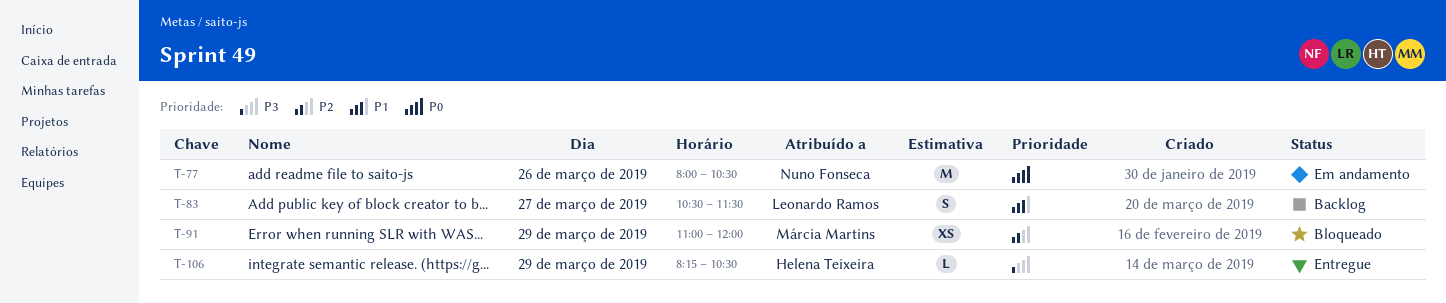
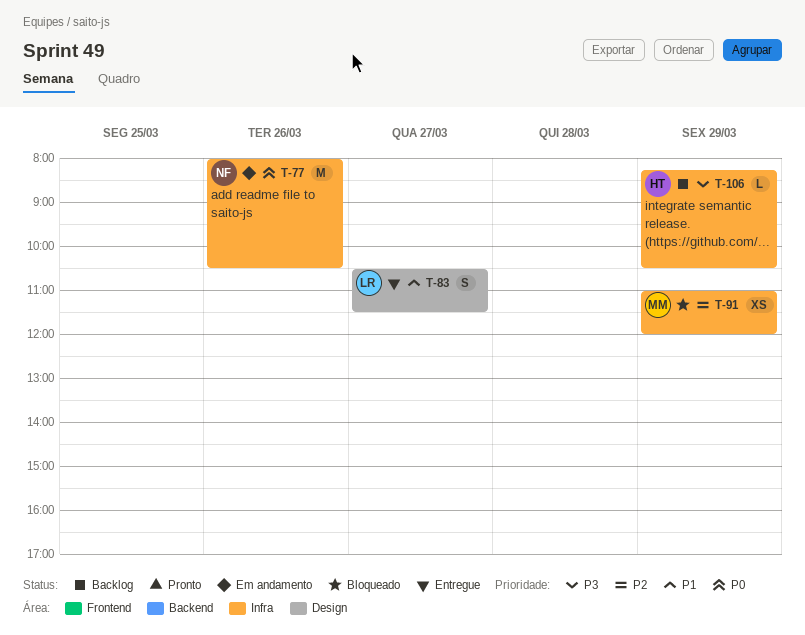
T-83, status: Backlog -> Entregue
T-106, status: Entregue -> Backlog

